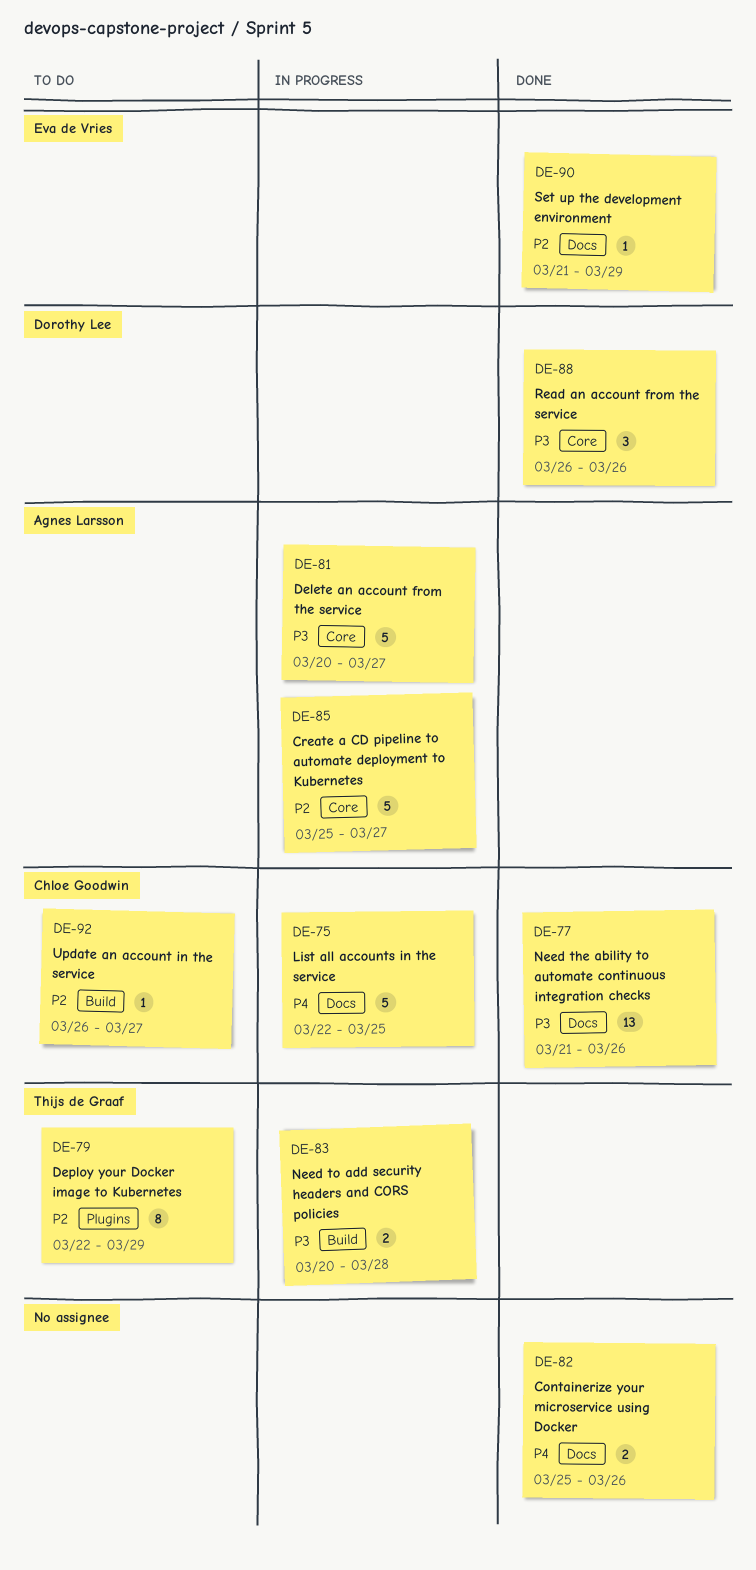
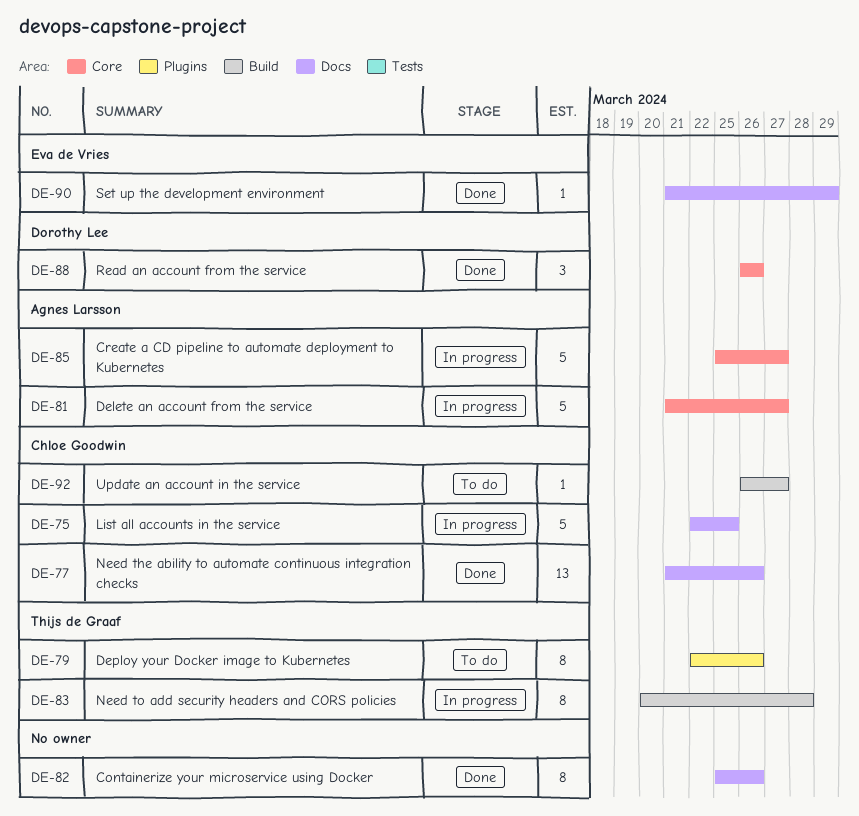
DE-79, due: Mar 29 -> Mar 26
DE-81, start: Mar 20 -> Mar 21
DE-82, estimate: 2 -> 8
DE-83, estimate: 2 -> 8

